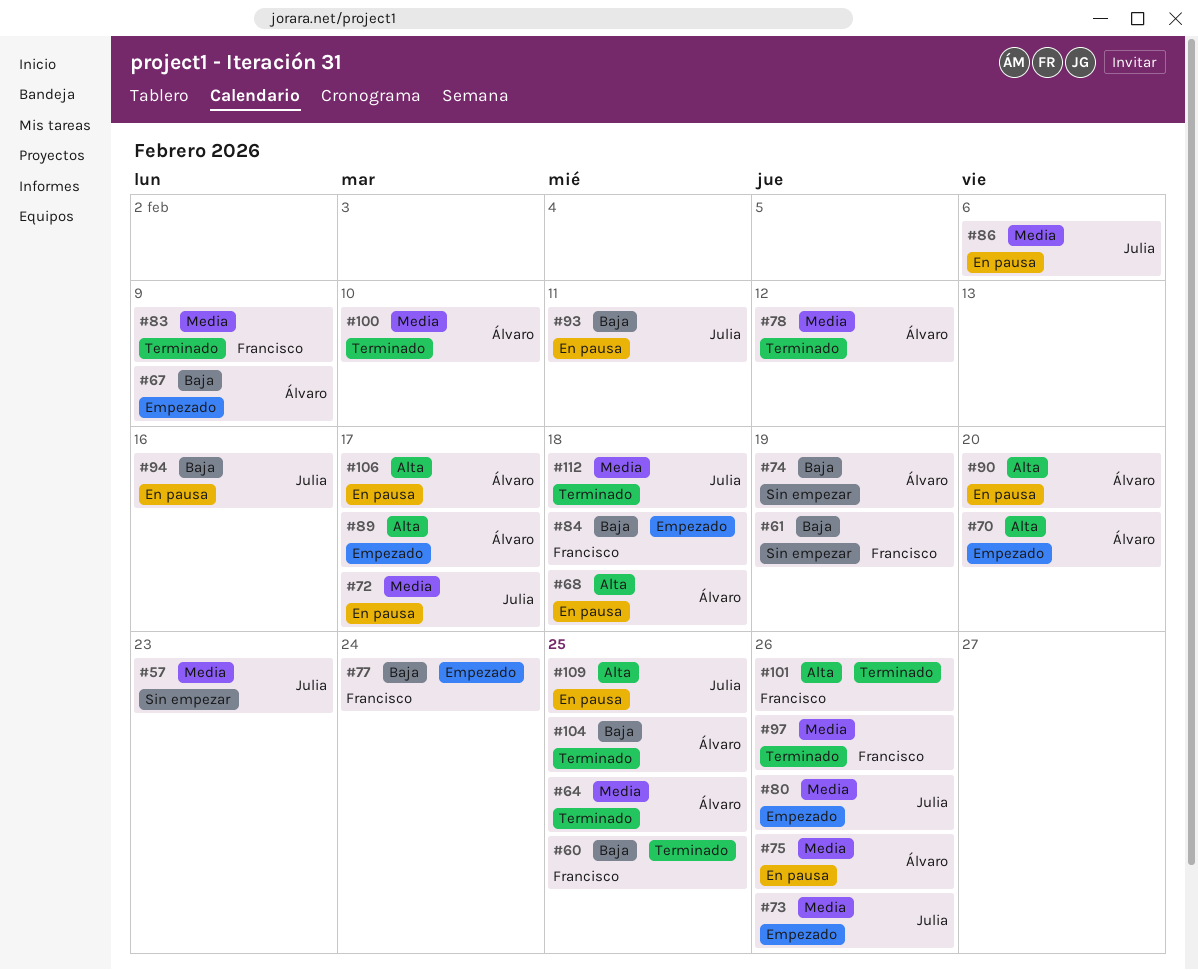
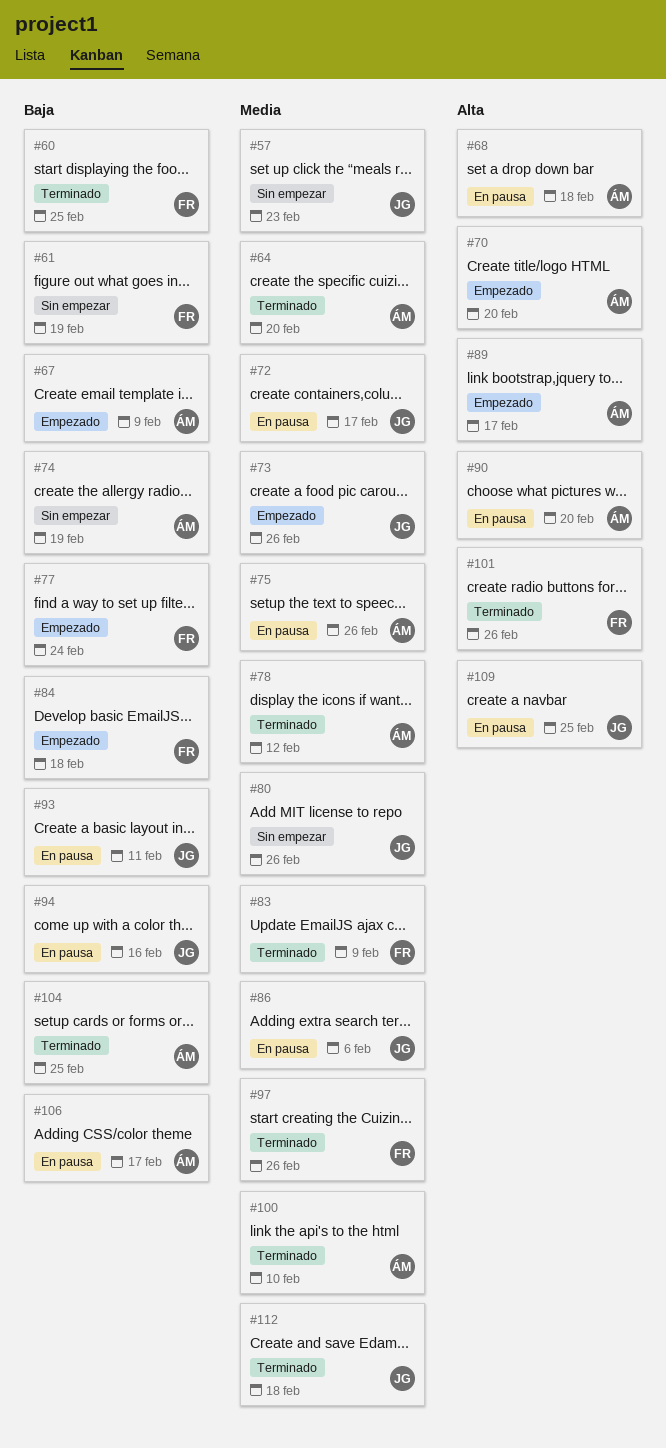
#64, due: Feb 25 -> Feb 20
#80, status: Empezado -> Sin empezar
#106, priority: Alta -> Baja

